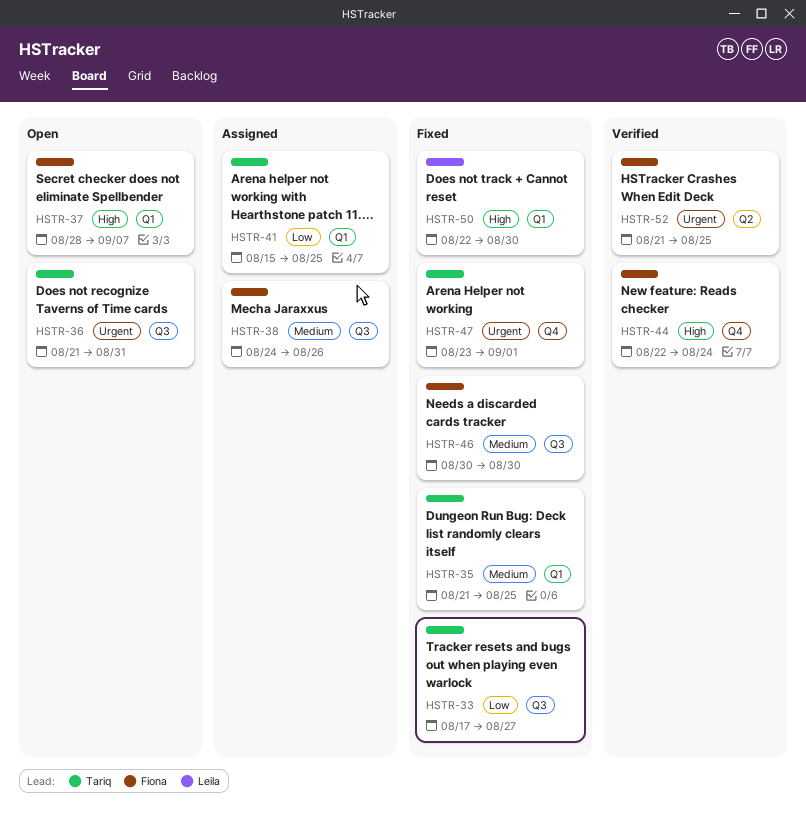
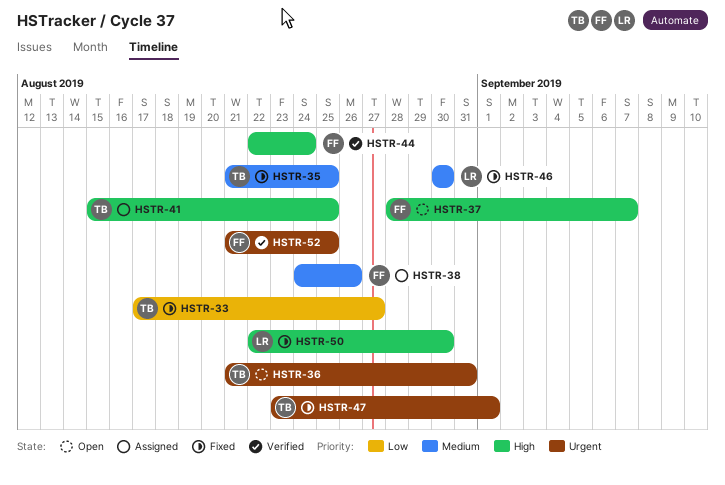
HSTR-41, priority: Low -> High
HSTR-46, owner: Fiona -> Leila

